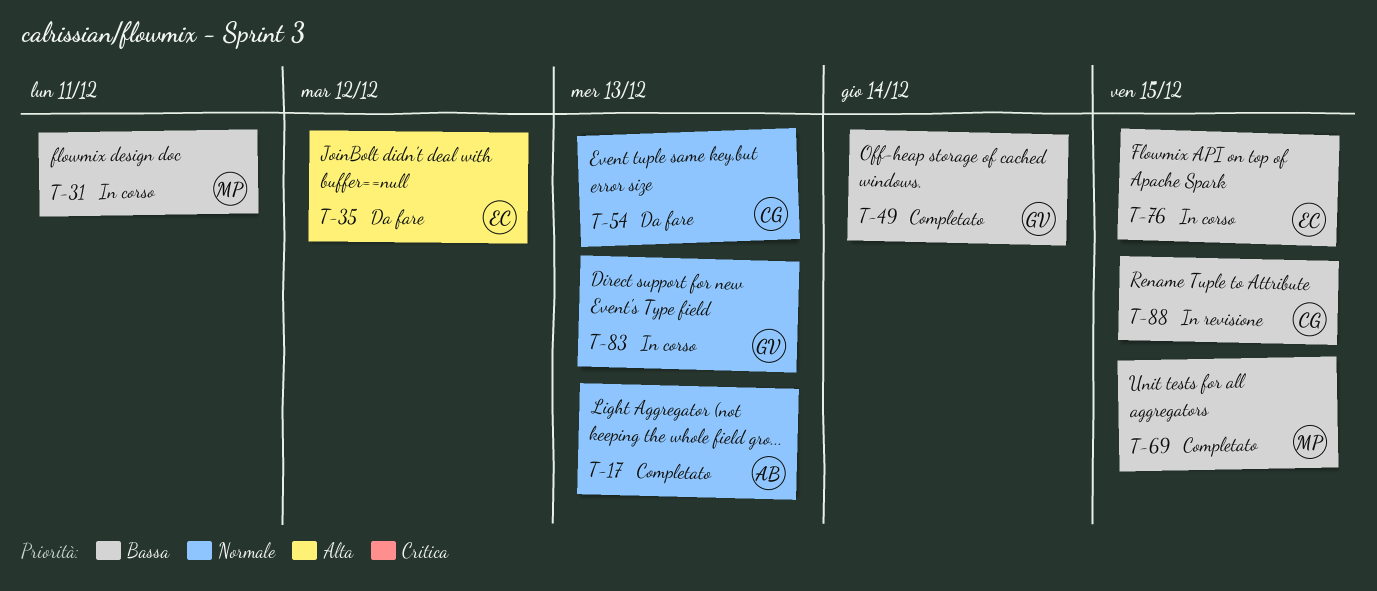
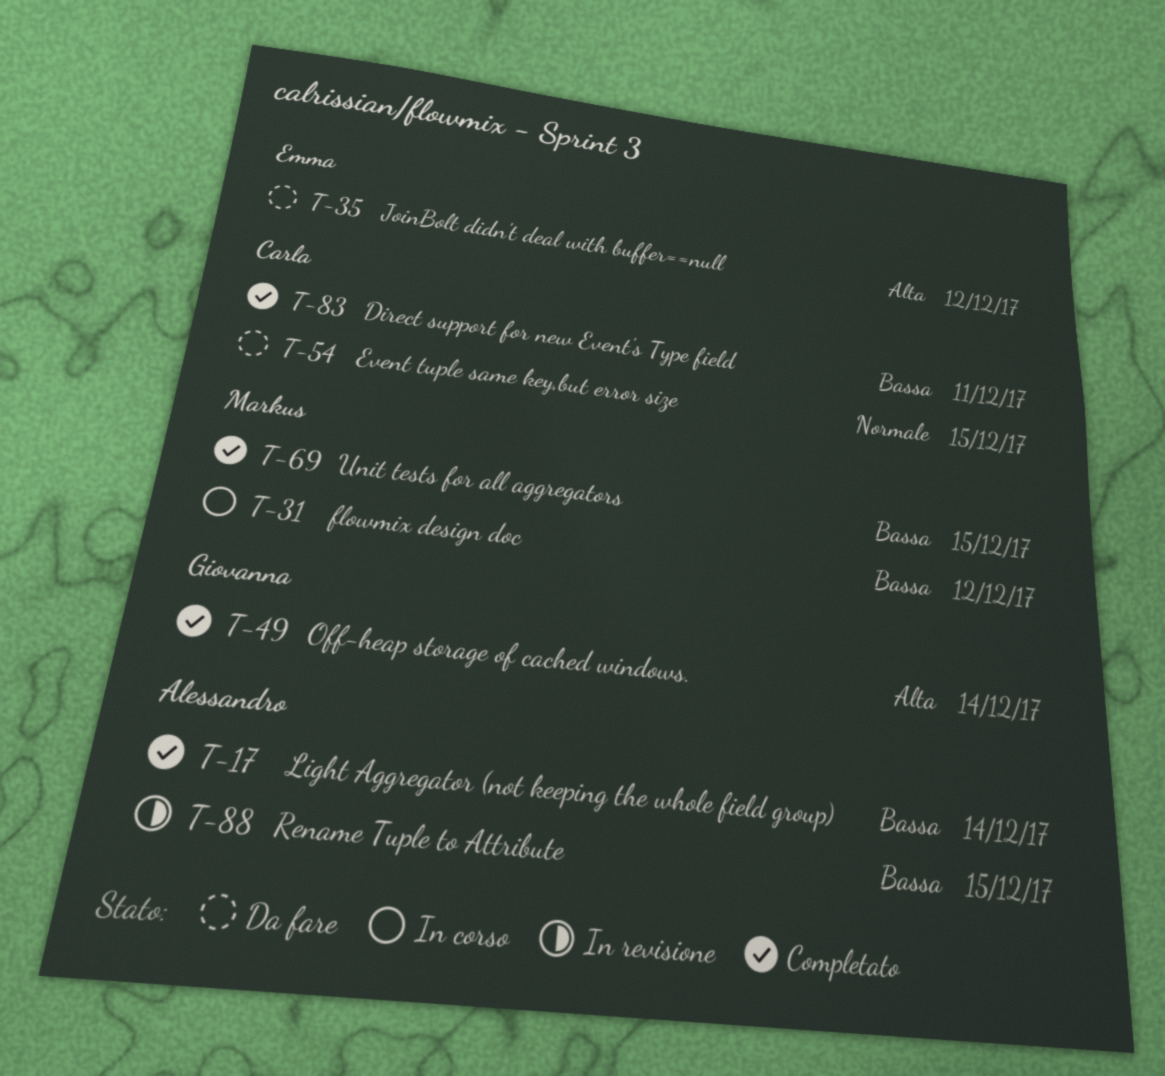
T-17, priority: Normale -> Bassa
T-17, due: Dec 13 -> Dec 14
T-31, due: Dec 11 -> Dec 12
T-49, priority: Bassa -> Alta
T-54, due: Dec 13 -> Dec 15
T-76: present -> none
T-83, status: In corso -> Completato
T-83, owner: Giovanna -> Carla
T-83, priority: Normale -> Bassa
T-83, due: Dec 13 -> Dec 11
T-88, owner: Carla -> Alessandro

